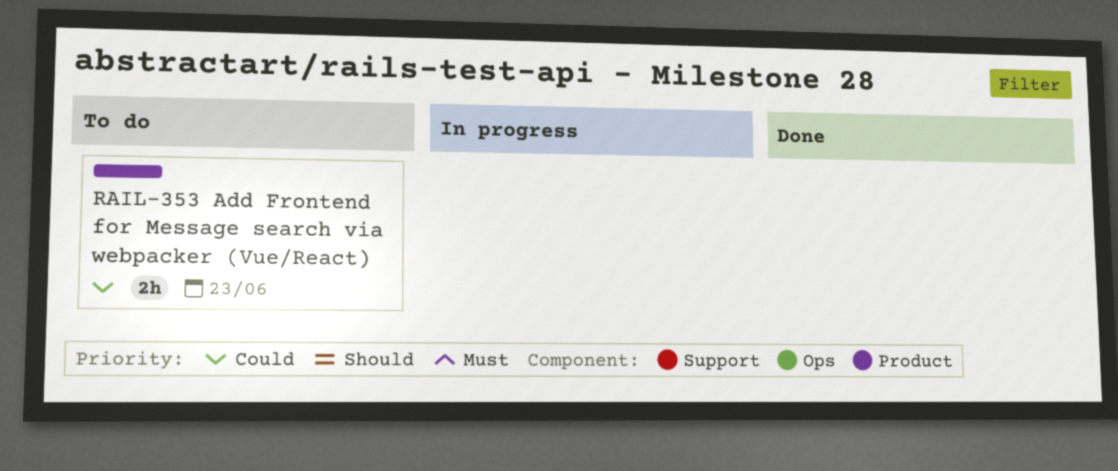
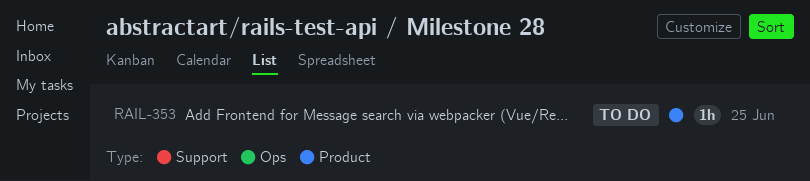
RAIL-353, estimate: 2h -> 1h
RAIL-353, due: Jun 23 -> Jun 25

